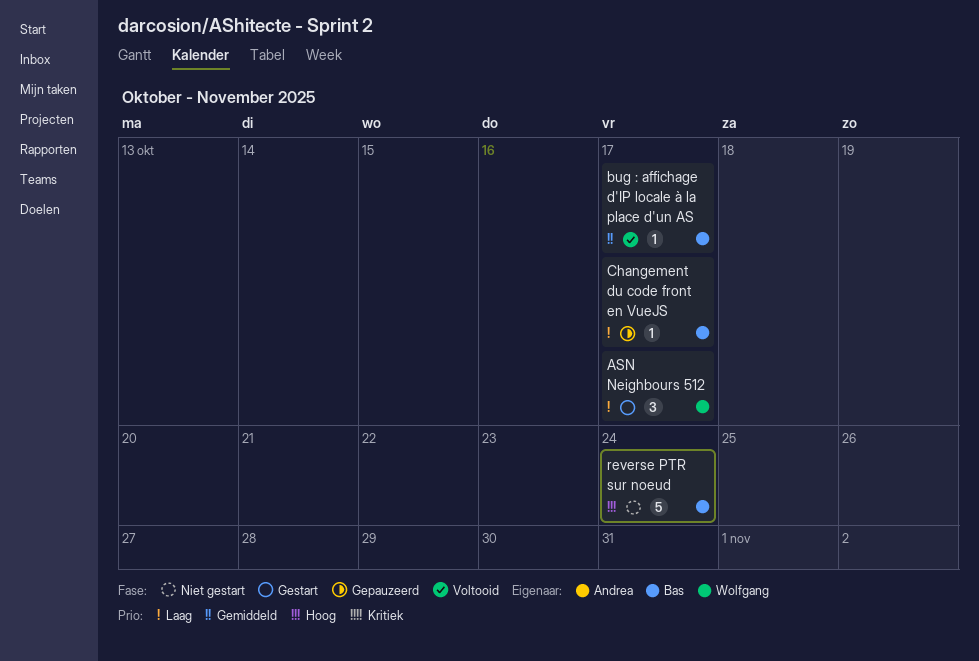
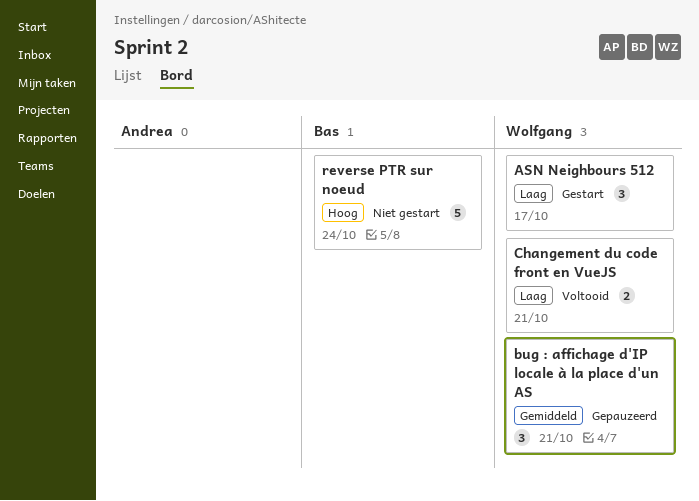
bug : affichage d'IP locale à la place d'un AS, status: Voltooid -> Gepauzeerd
bug : affichage d'IP locale à la place d'un AS, owner: Bas -> Wolfgang
bug : affichage d'IP locale à la place d'un AS, estimate: 1 -> 3
bug : affichage d'IP locale à la place d'un AS, due: Oct 17 -> Oct 21
Changement du code front en VueJS, status: Gepauzeerd -> Voltooid
Changement du code front en VueJS, owner: Bas -> Wolfgang
Changement du code front en VueJS, estimate: 1 -> 2
Changement du code front en VueJS, due: Oct 17 -> Oct 21

